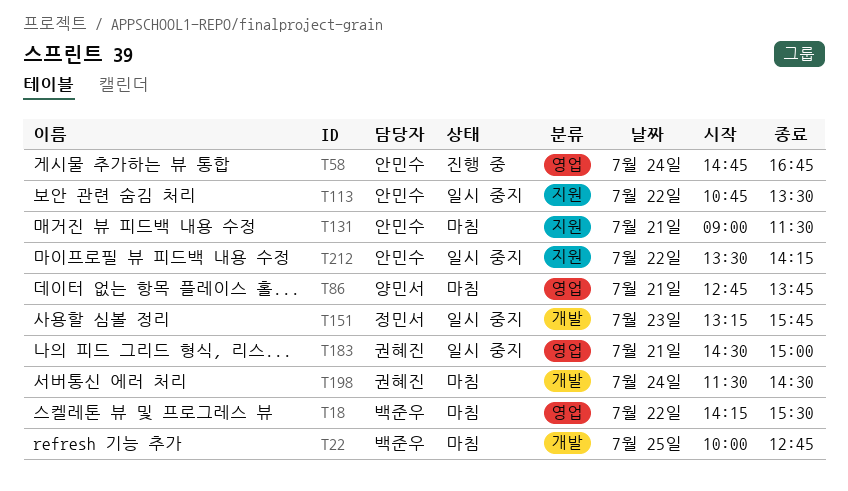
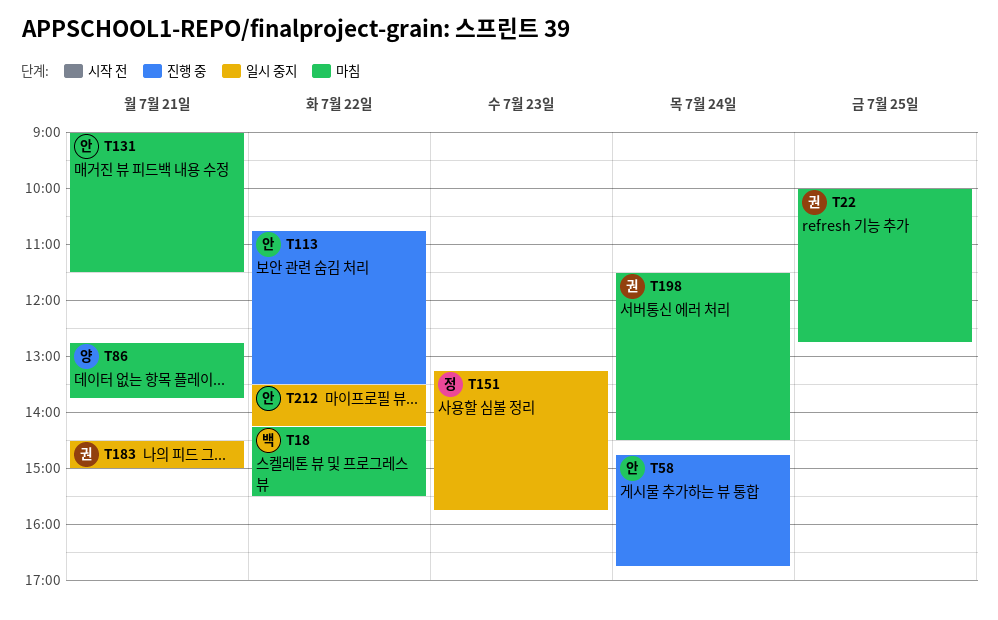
T22, owner: 백준우 -> 권혜진
T113, status: 일시 중지 -> 진행 중

